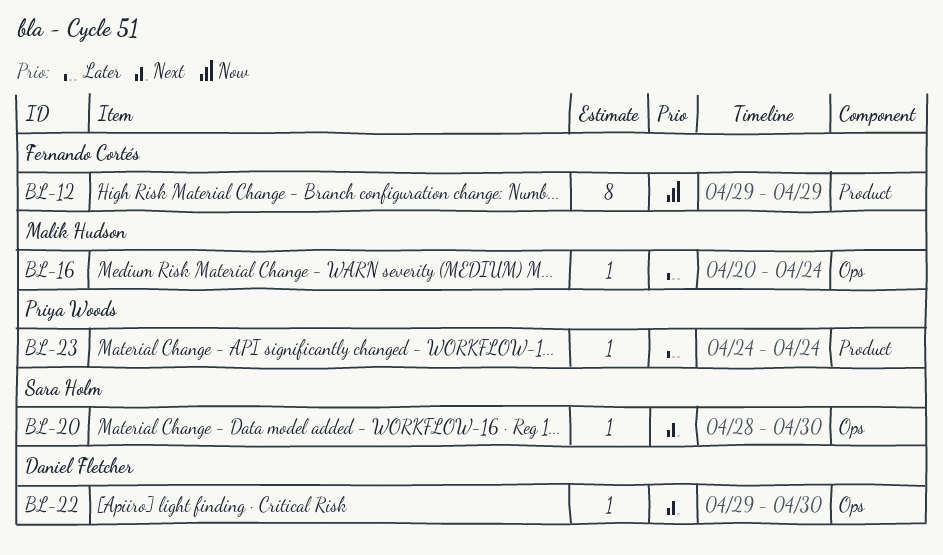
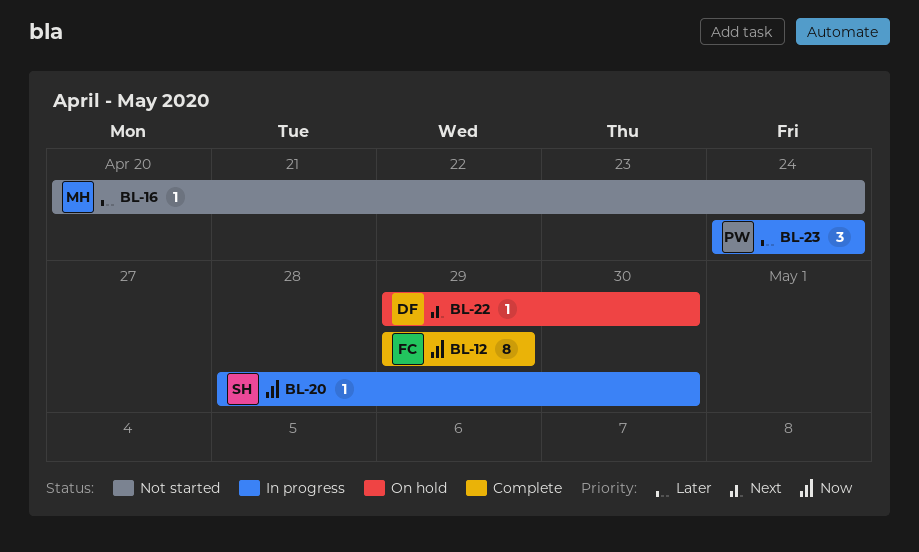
BL-20, priority: Next -> Now
BL-23, estimate: 1 -> 3

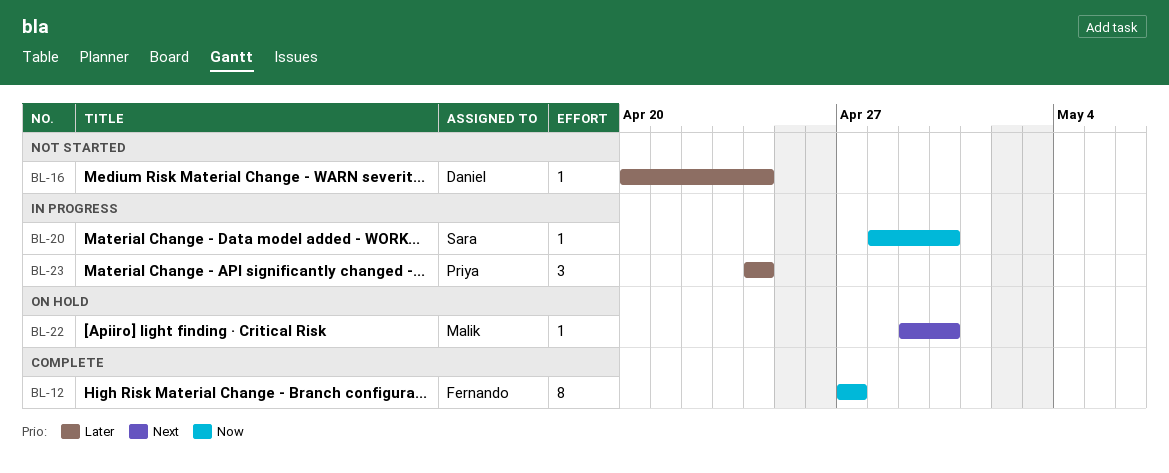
BL-12, start: Apr 29 -> Apr 27
BL-12, due: Apr 29 -> Apr 27
BL-16, owner: Malik -> Daniel
BL-22, owner: Daniel -> Malik

